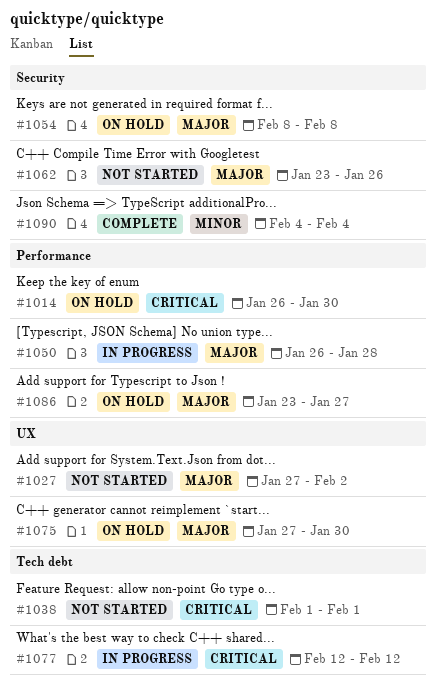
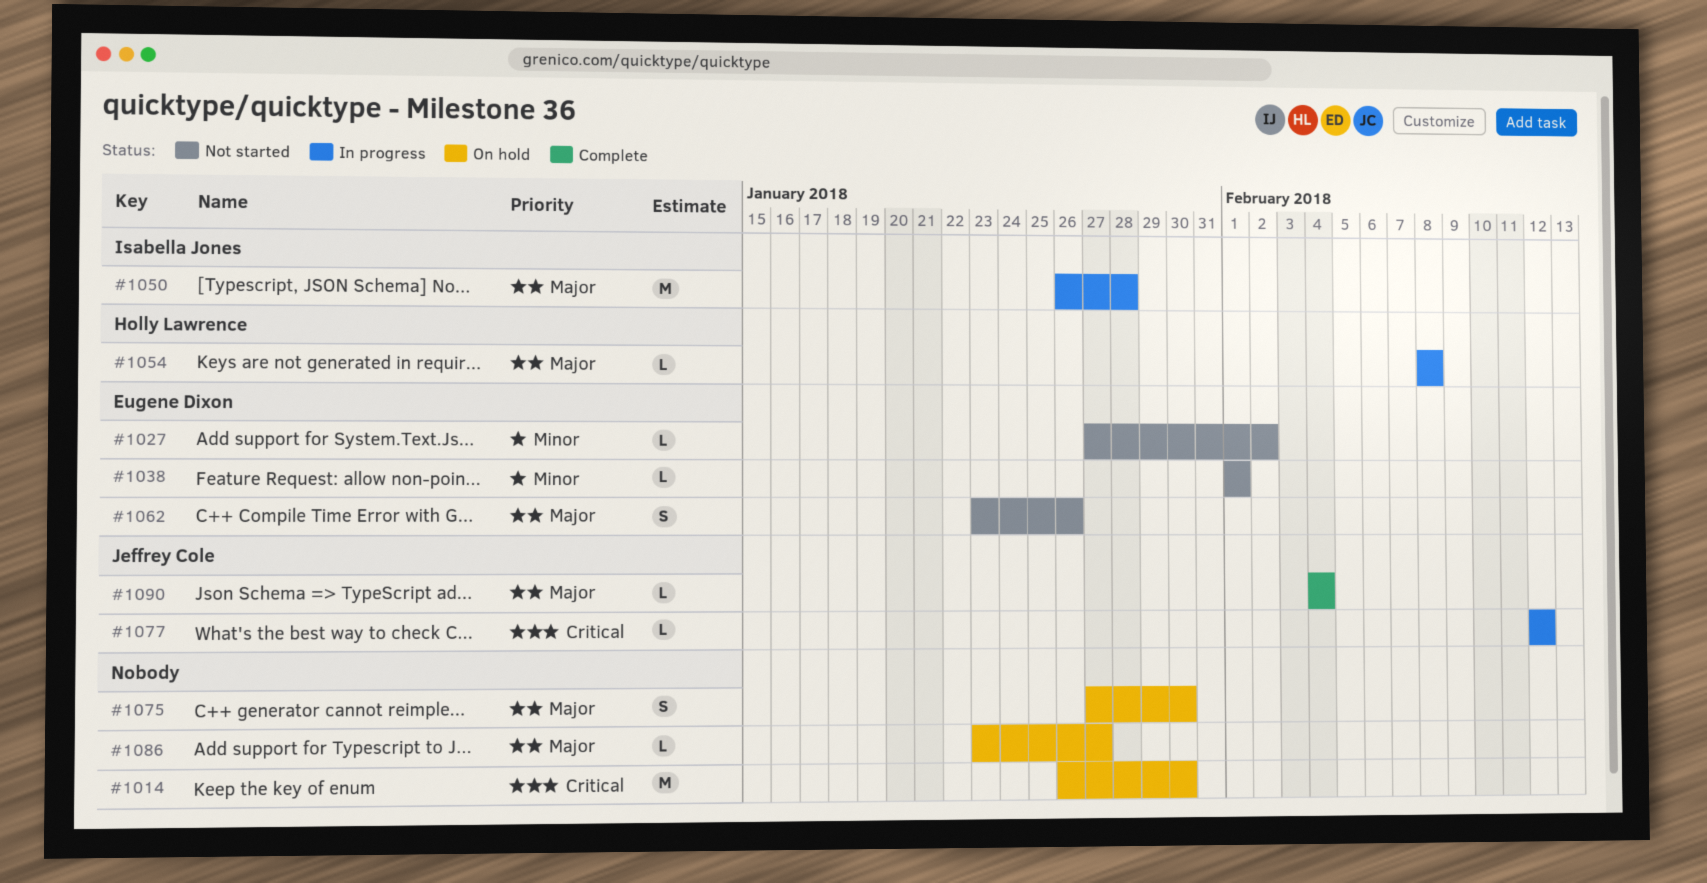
#1027, priority: Major -> Minor
#1038, priority: Critical -> Minor
#1054, status: On hold -> In progress
#1090, priority: Minor -> Major

